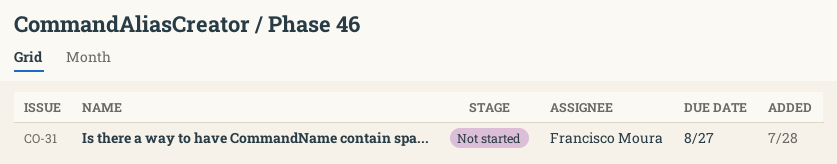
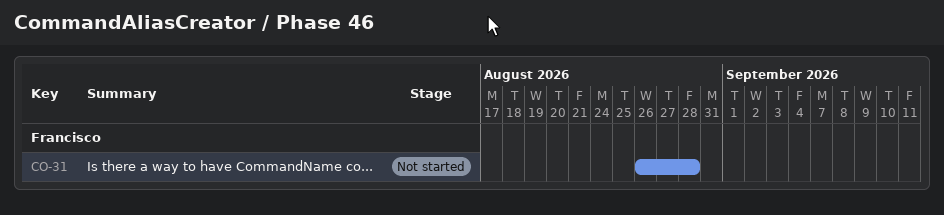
CO-31, due: Aug 27 -> Aug 28

